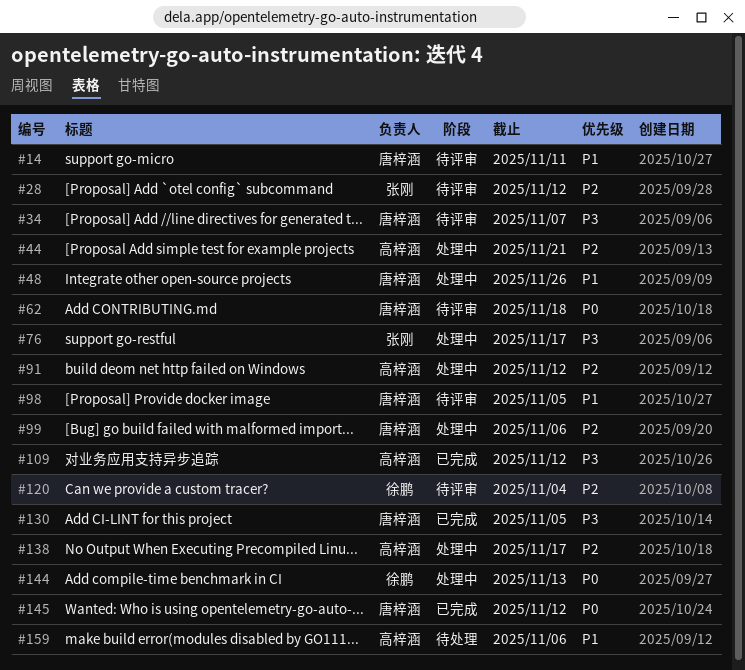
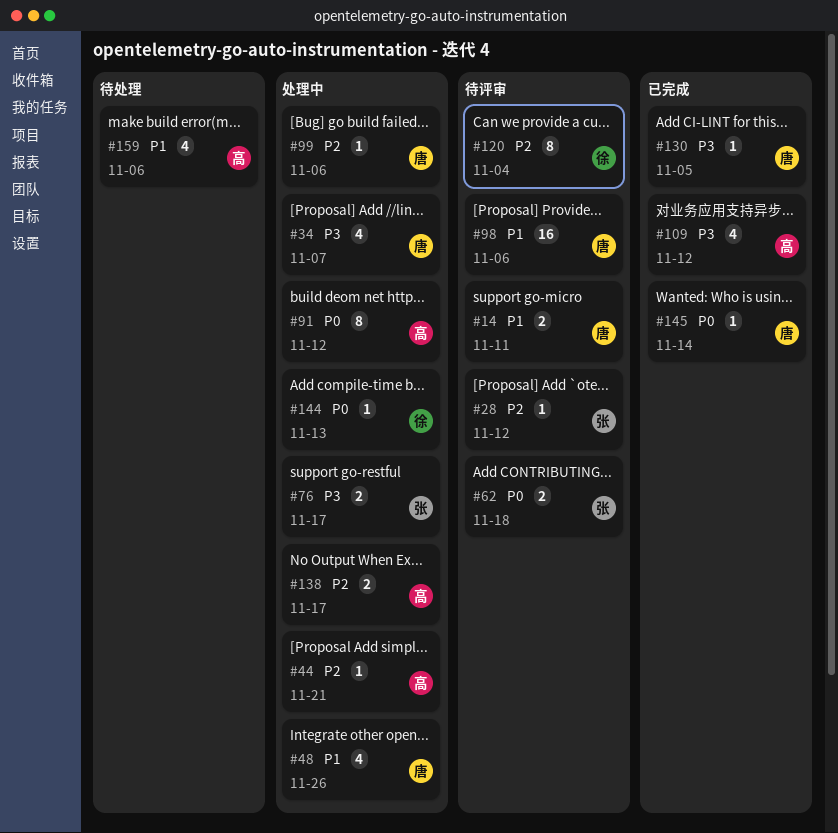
#34, status: 待评审 -> 处理中
#62, owner: 唐梓涵 -> 张刚
#91, priority: P2 -> P0
#98, due: Nov 5 -> Nov 6
#145, due: Nov 12 -> Nov 14

